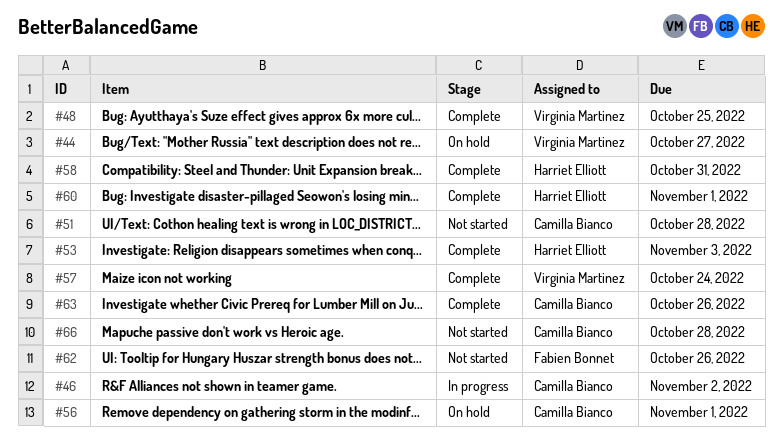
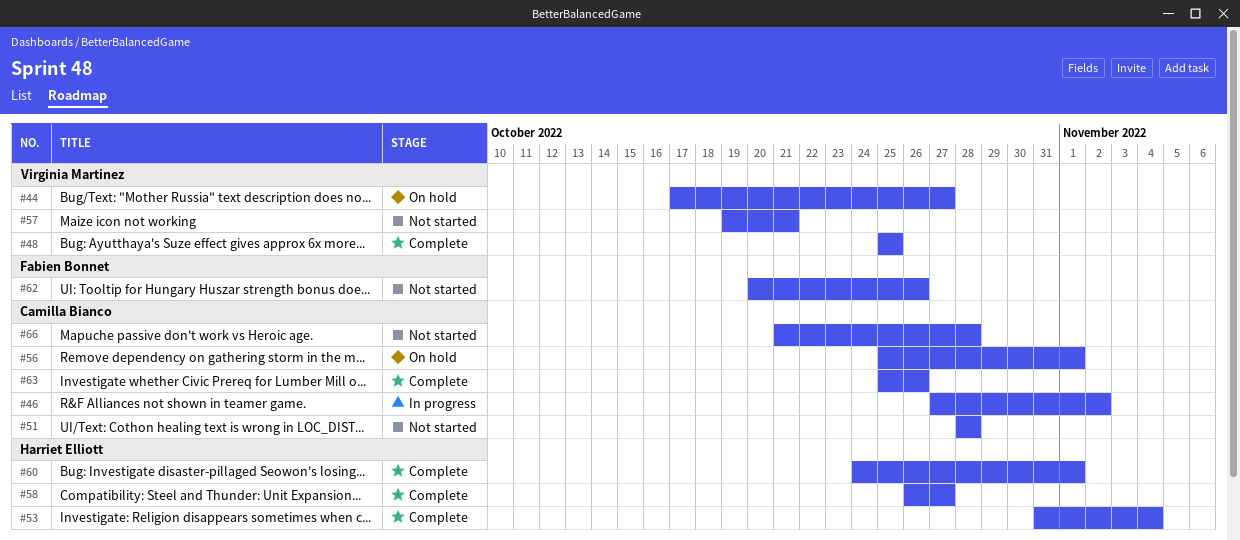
#53, due: Nov 3 -> Nov 4
#57, status: Complete -> Not started
#57, due: Oct 24 -> Oct 21
#58, due: Oct 31 -> Oct 27

